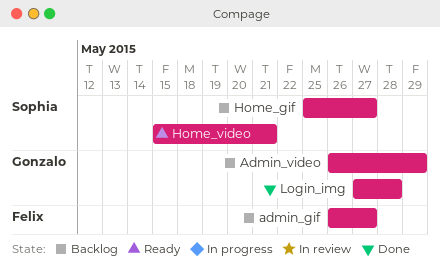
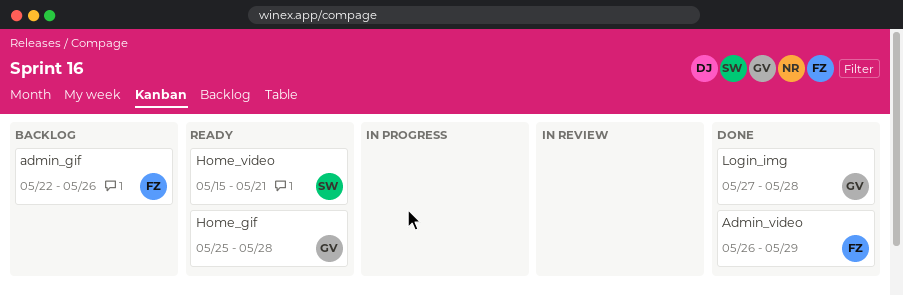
admin_gif, start: May 26 -> May 22
admin_gif, due: May 27 -> May 26
Admin_video, status: Backlog -> Done
Admin_video, owner: Gonzalo -> Felix
Home_gif, status: Backlog -> Ready
Home_gif, owner: Sophia -> Gonzalo
Home_gif, due: May 27 -> May 28

